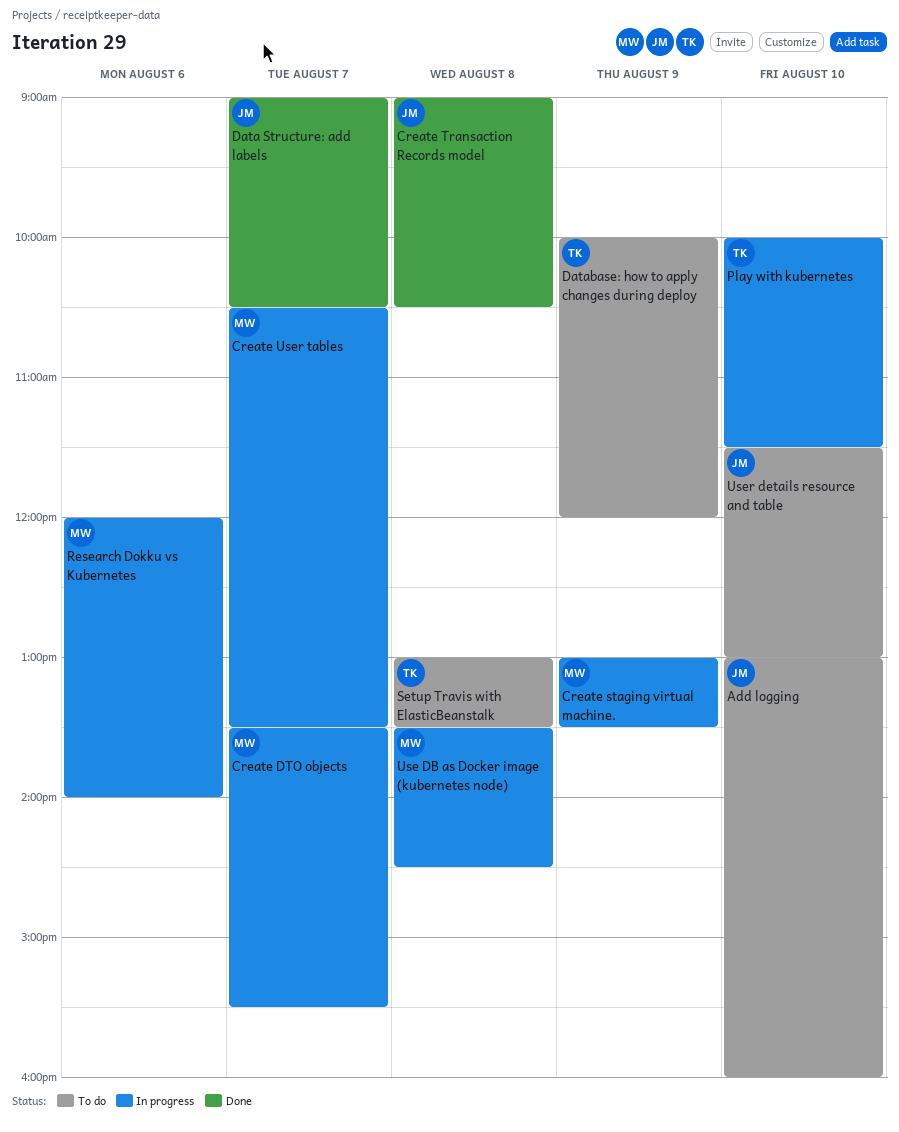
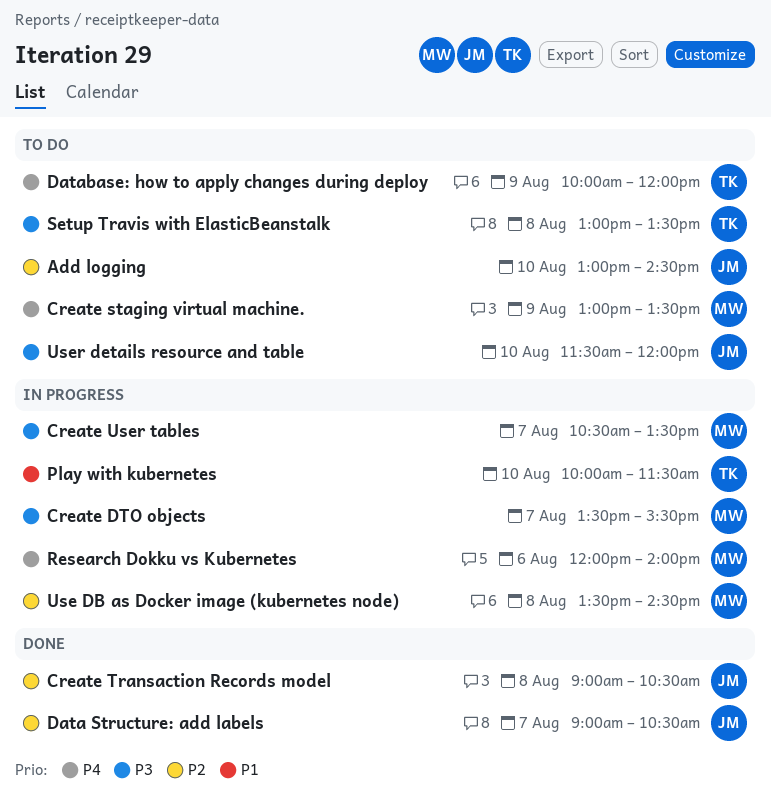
Add logging, ends: 16:00 -> 14:30
Create staging virtual machine., status: In progress -> To do
User details resource and table, ends: 13:00 -> 12:00

